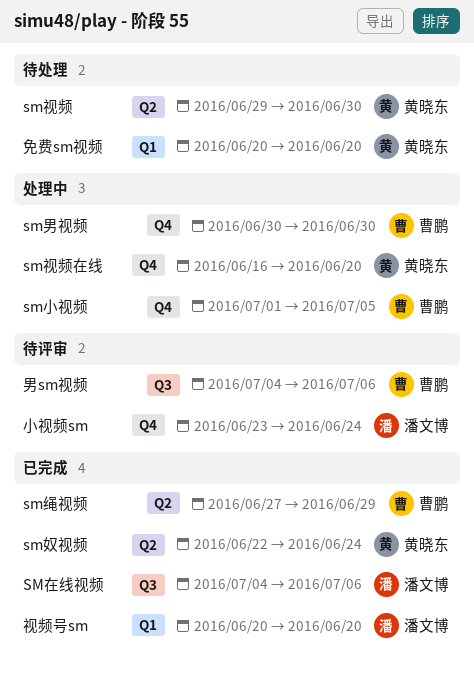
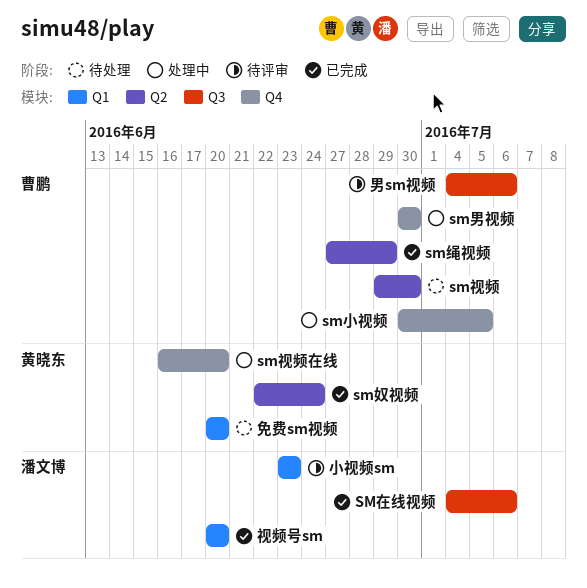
sm小视频, start: Jul 1 -> Jun 30
sm视频, owner: 黄晓东 -> 曹鹏
小视频sm, label: Q4 -> Q1
小视频sm, due: Jun 24 -> Jun 23

